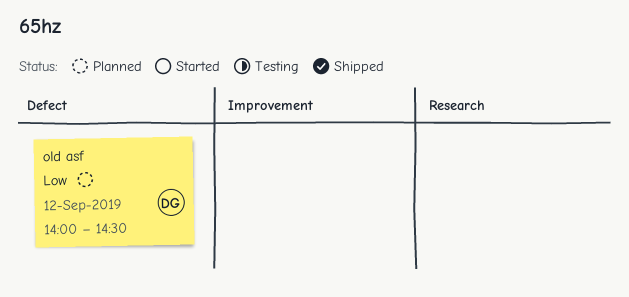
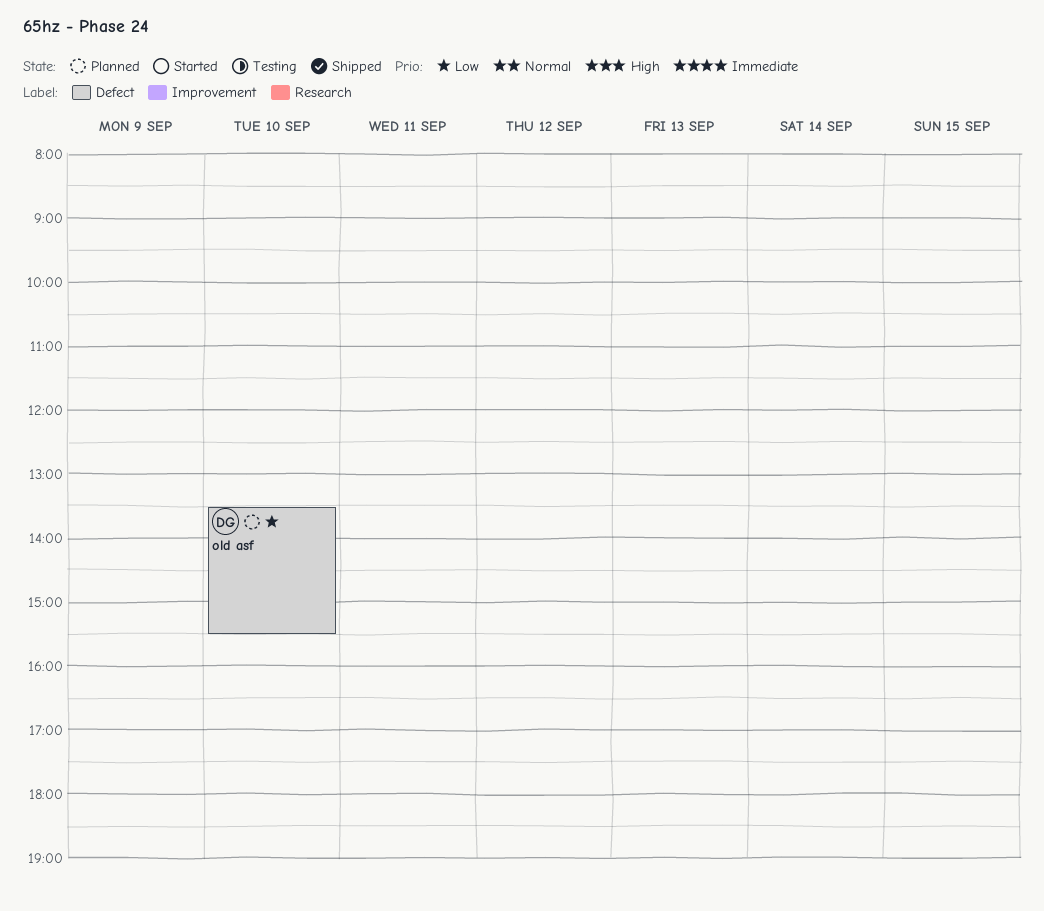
old asf, day: Sep 12 -> Sep 10
old asf, begins: 14:00 -> 13:30
old asf, ends: 14:30 -> 15:30

